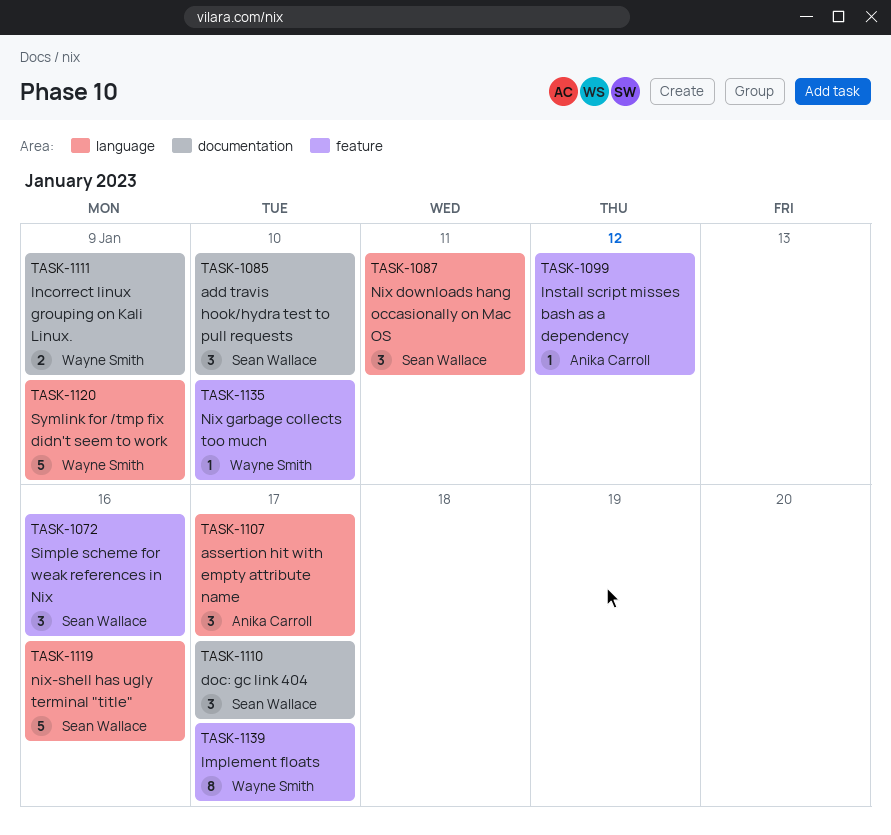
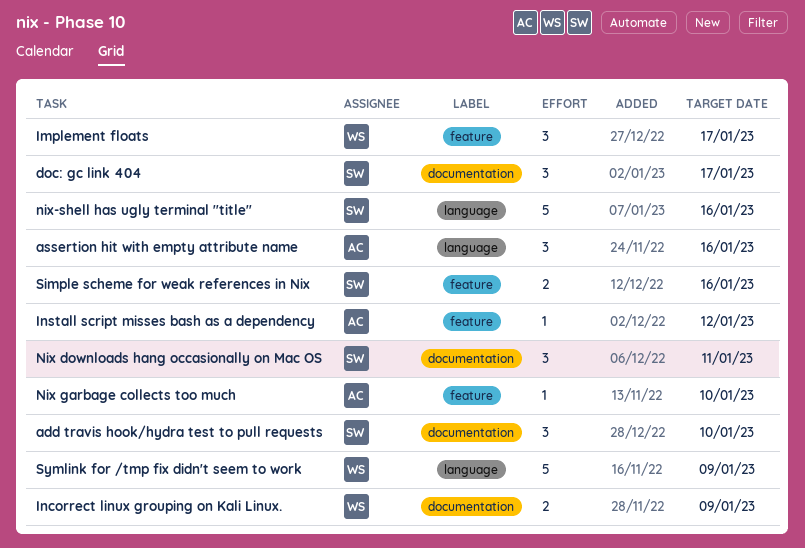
assertion hit with empty attribute name, due: Jan 17 -> Jan 16
Implement floats, estimate: 8 -> 3
Nix downloads hang occasionally on Mac OS, label: language -> documentation
Nix garbage collects too much, owner: Wayne Smith -> Anika Carroll
Simple scheme for weak references in Nix, estimate: 3 -> 2

